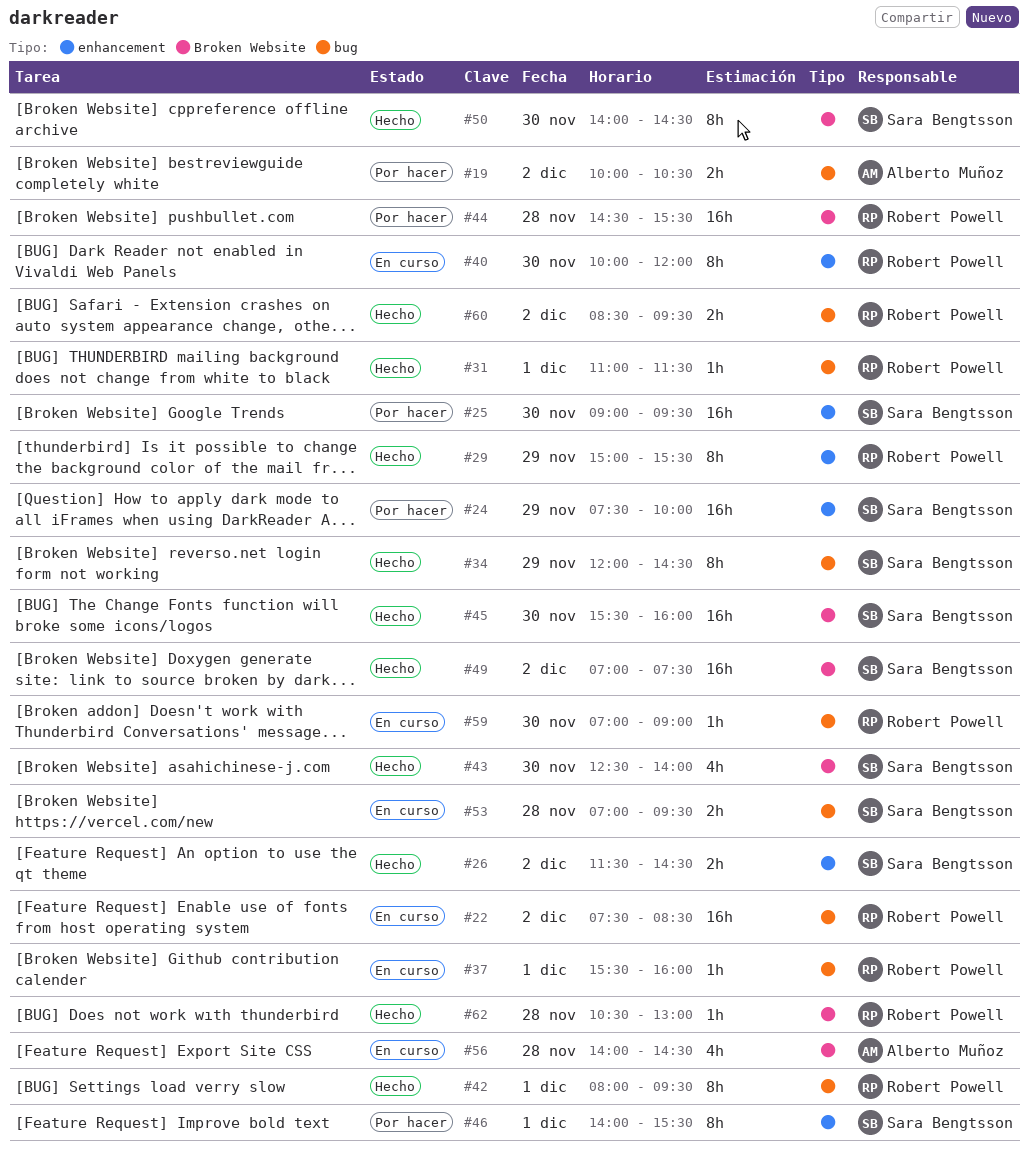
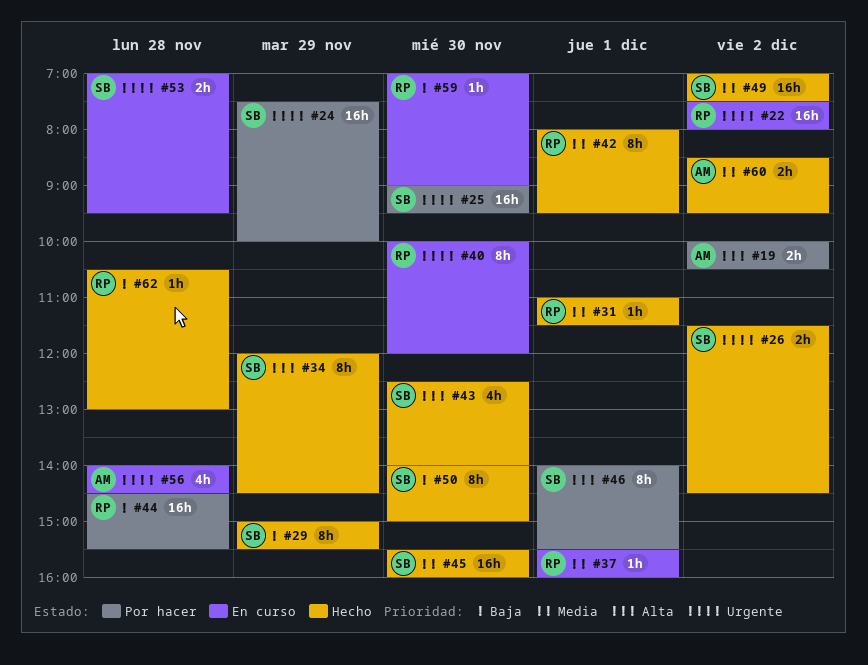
#22, ends: 08:30 -> 08:00
#29, owner: Robert Powell -> Sara Bengtsson
#50, ends: 14:30 -> 15:00
#60, owner: Robert Powell -> Alberto Muñoz

